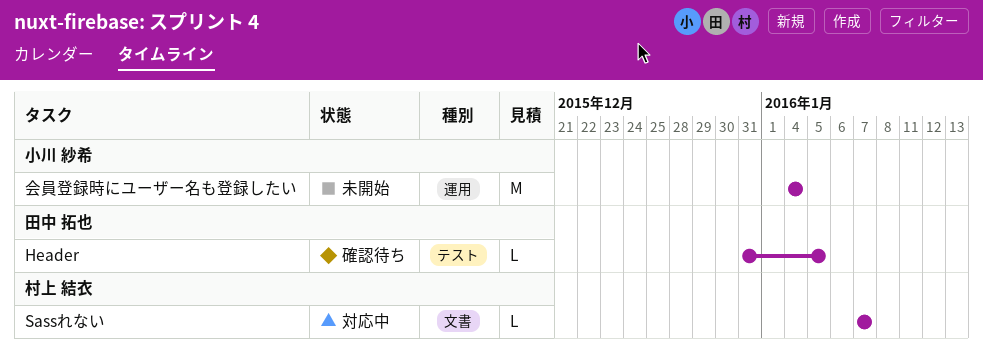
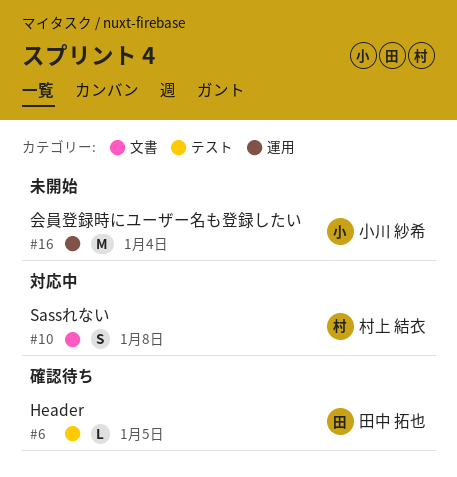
Sassれない, estimate: L -> S
Sassれない, due: Jan 7 -> Jan 8

